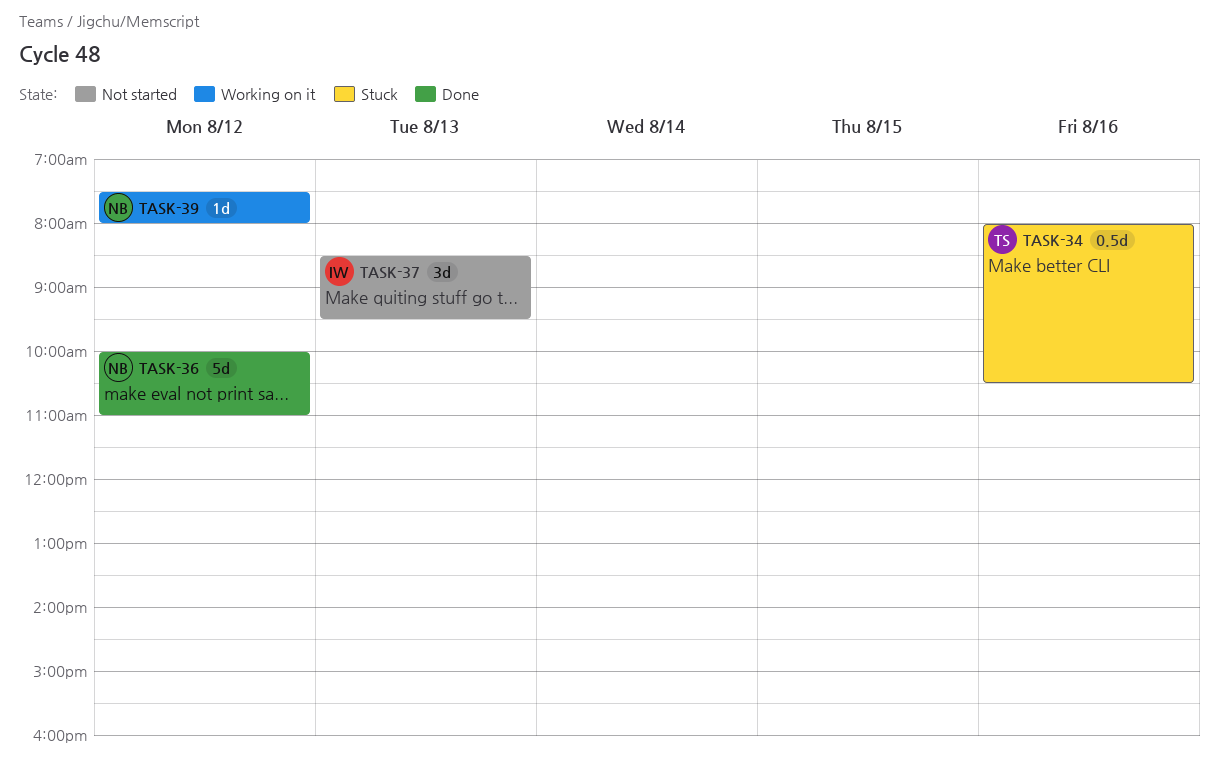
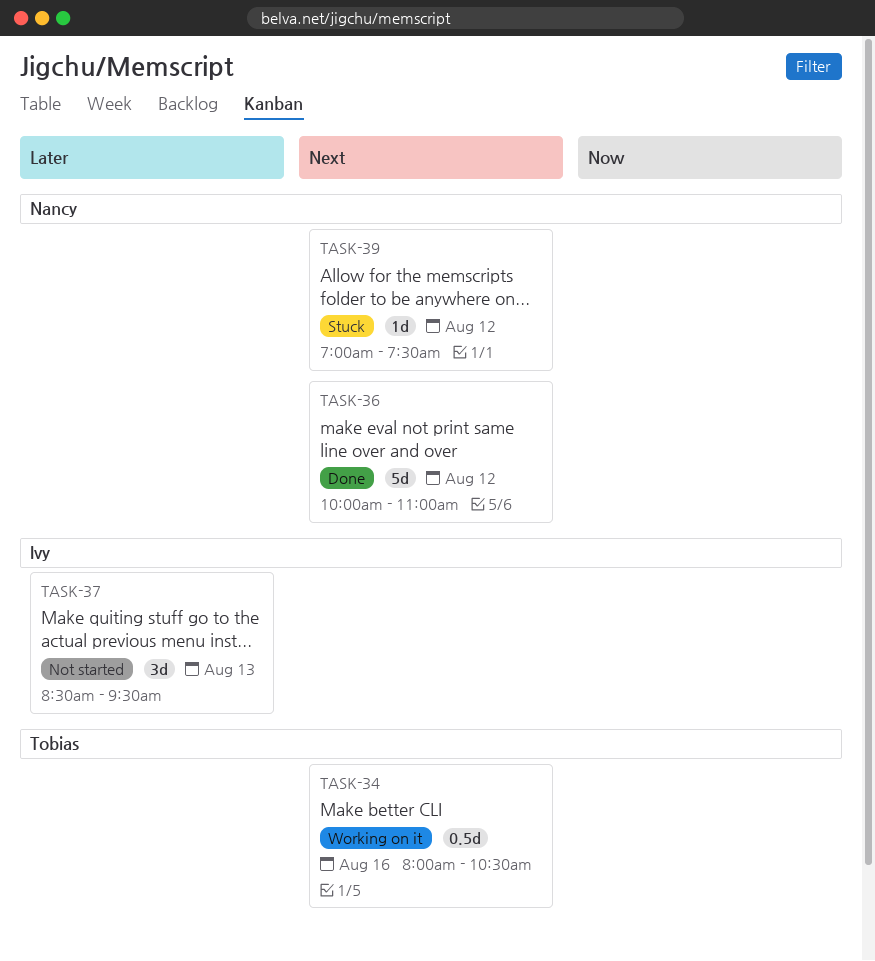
TASK-34, status: Stuck -> Working on it
TASK-39, status: Working on it -> Stuck
TASK-39, begins: 07:30 -> 07:00
TASK-39, ends: 08:00 -> 07:30

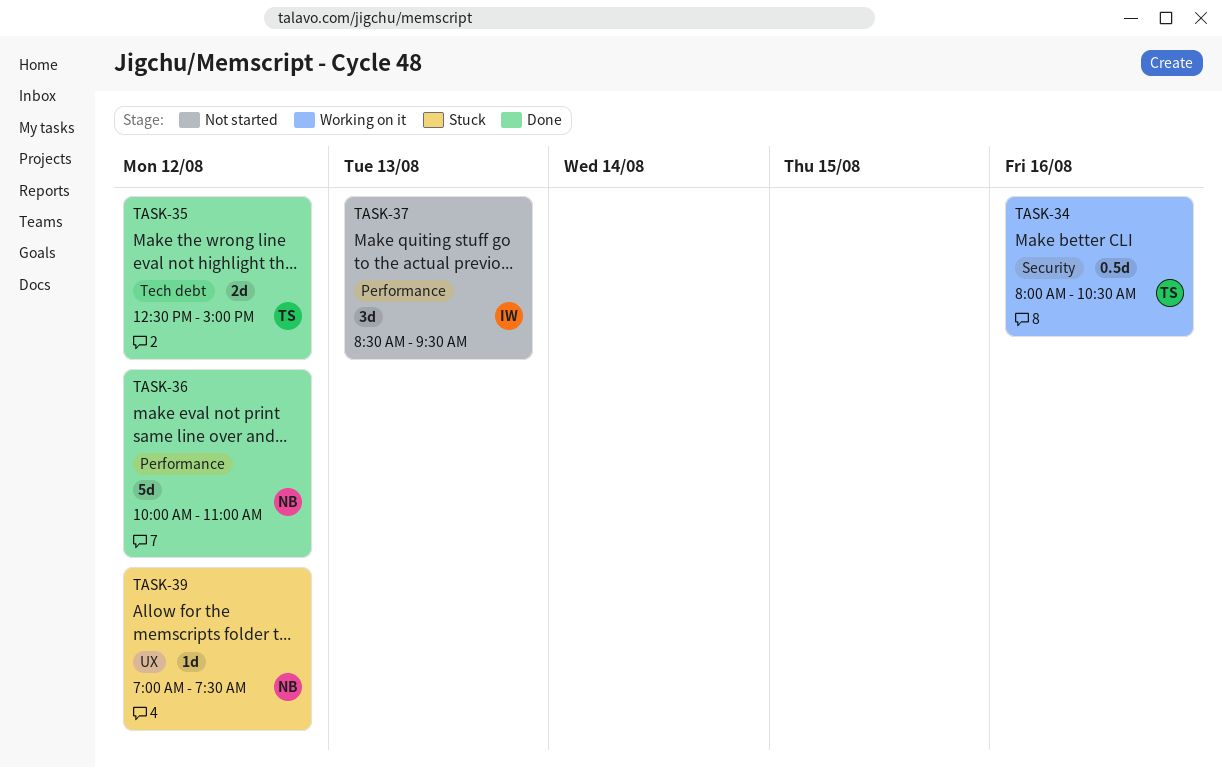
TASK-35: none -> present

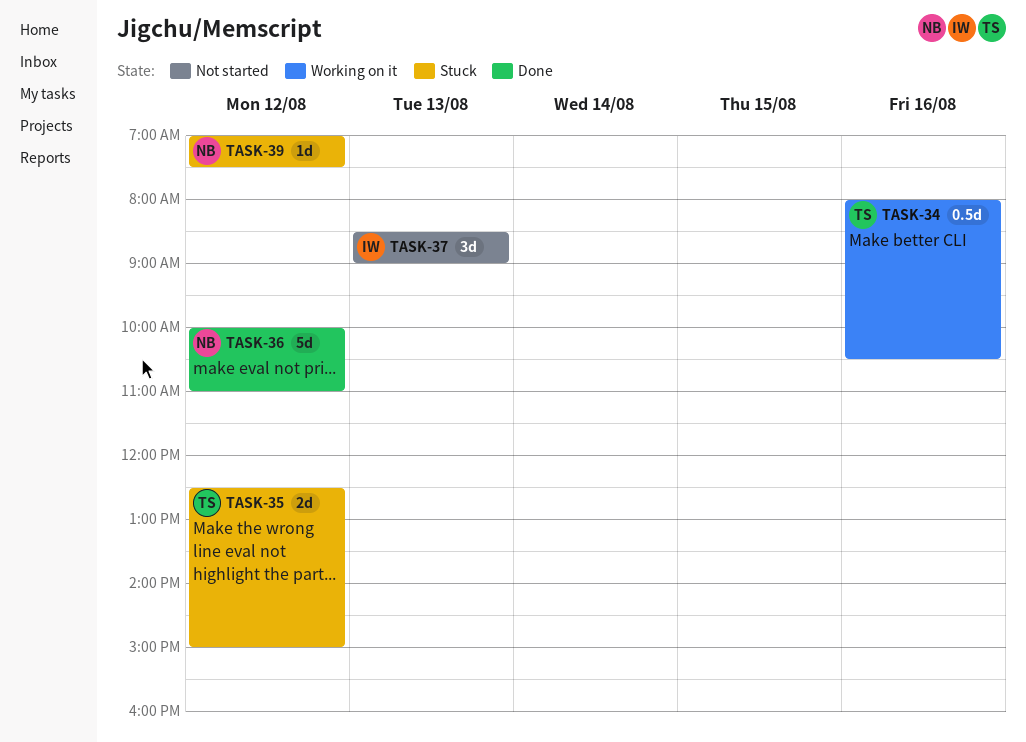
TASK-35, status: Done -> Stuck
TASK-37, ends: 09:30 -> 09:00

